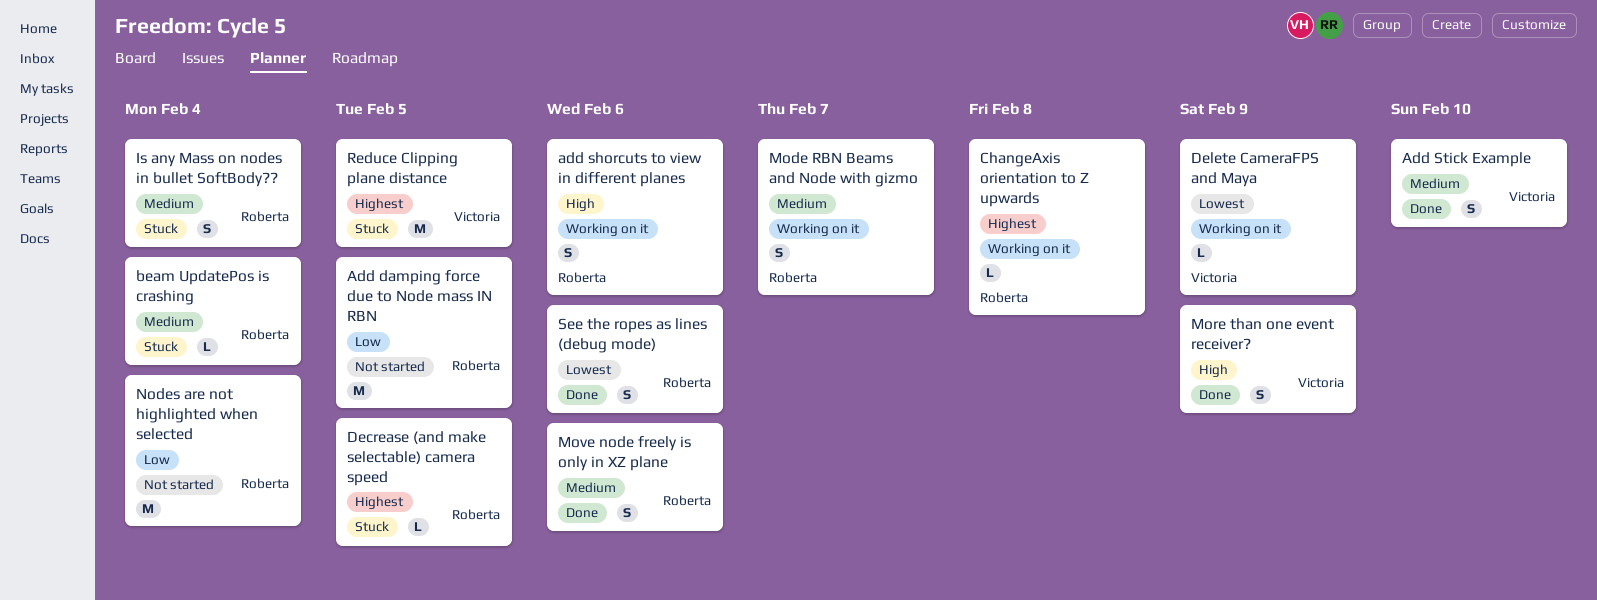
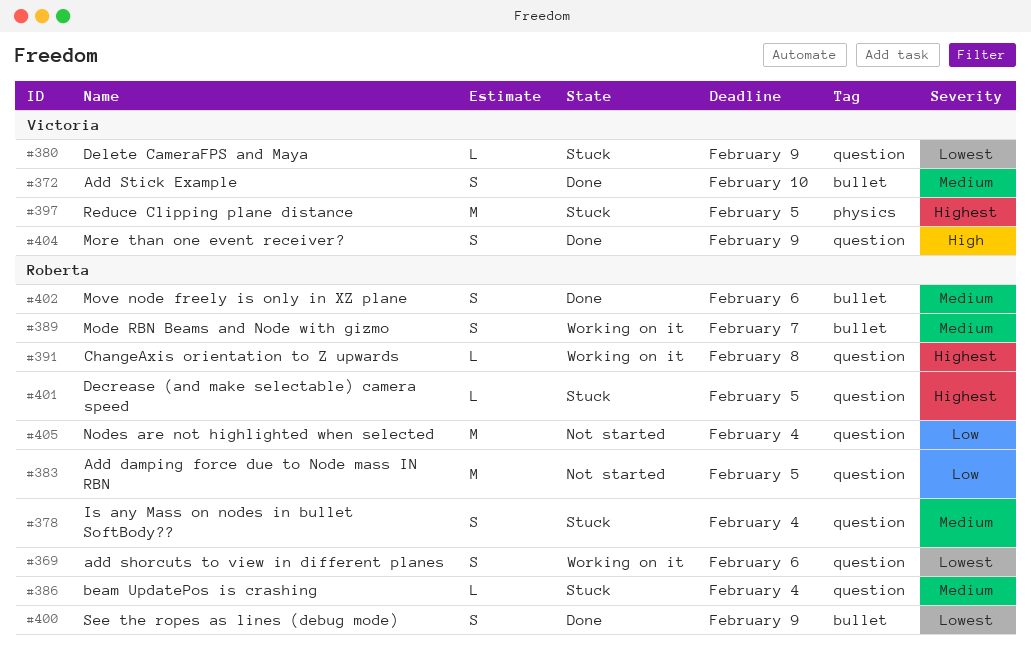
add shorcuts to view in different planes, priority: High -> Lowest
Delete CameraFPS and Maya, status: Working on it -> Stuck
See the ropes as lines (debug mode), due: Feb 6 -> Feb 9

